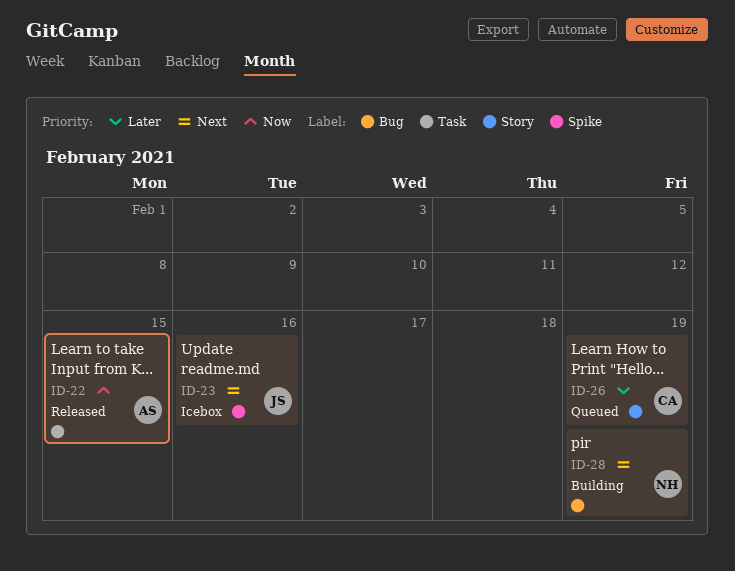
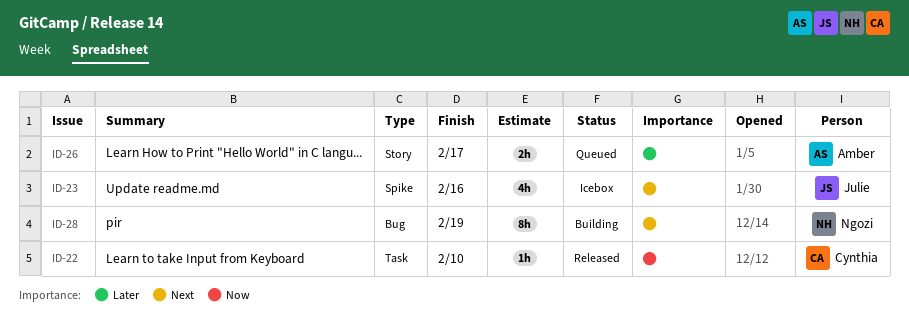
ID-22, owner: Amber -> Cynthia
ID-22, due: Feb 15 -> Feb 10
ID-26, owner: Cynthia -> Amber
ID-26, due: Feb 19 -> Feb 17

